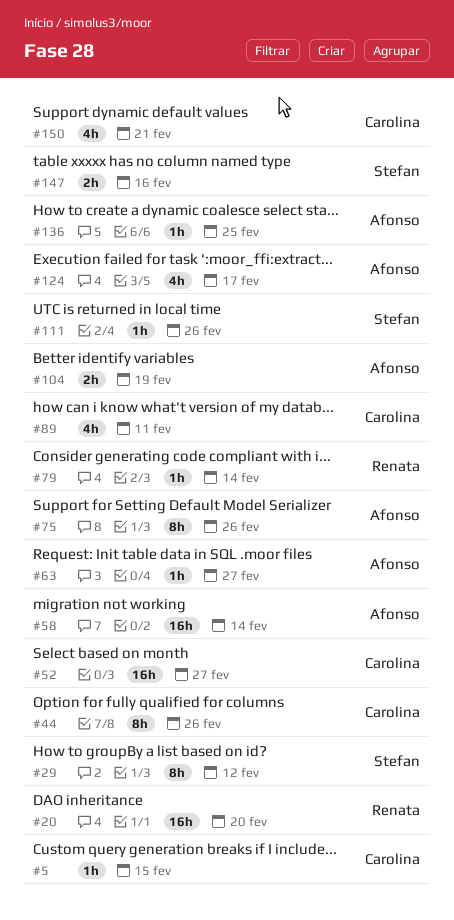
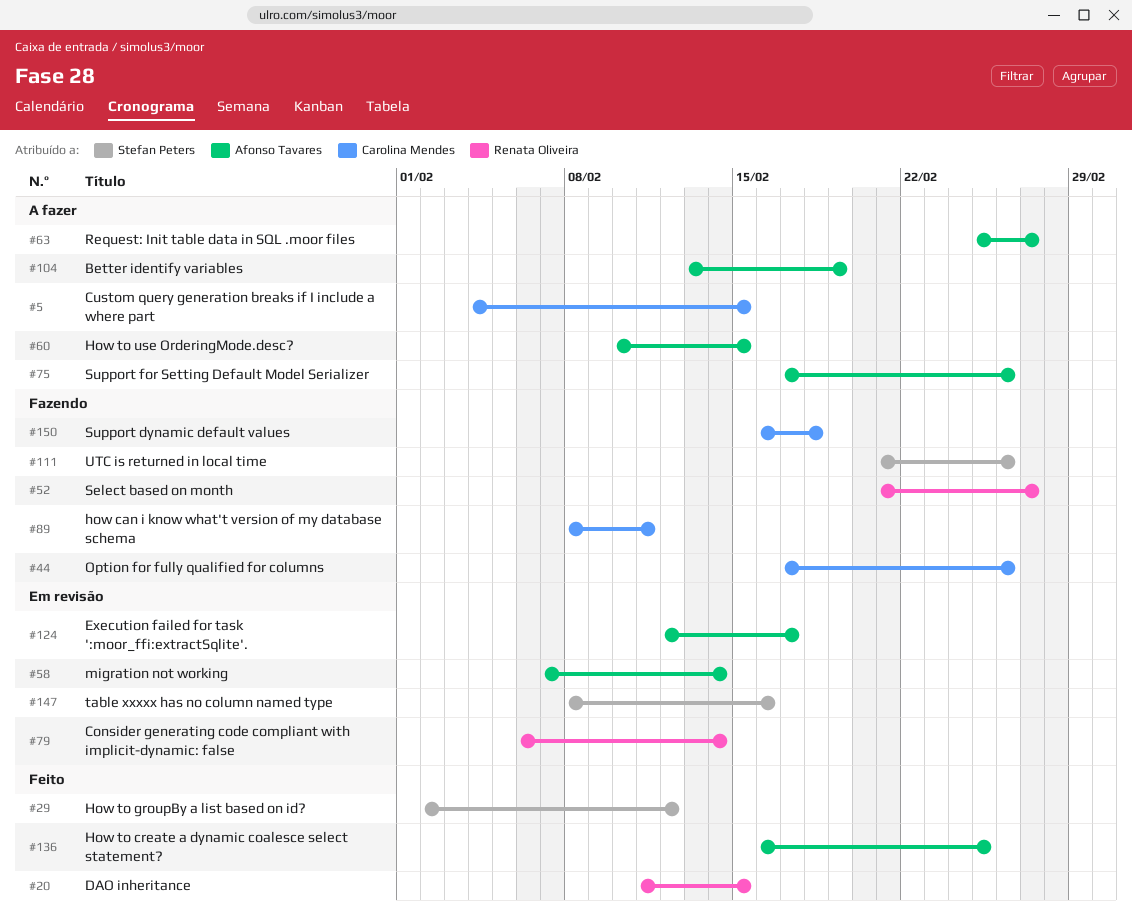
#20, due: Feb 20 -> Feb 15
#52, owner: Carolina Mendes -> Renata Oliveira
#60: none -> present
#150, due: Feb 21 -> Feb 18

